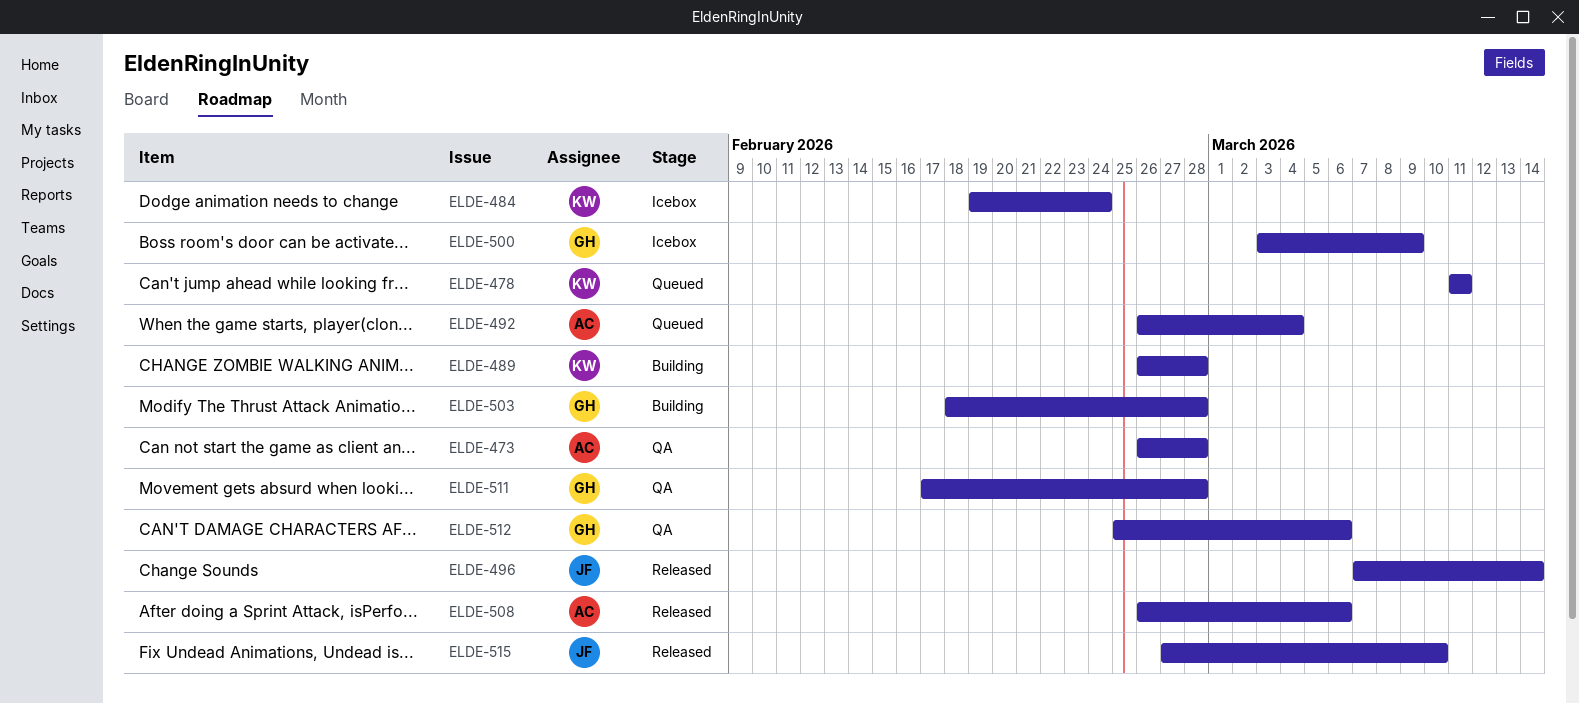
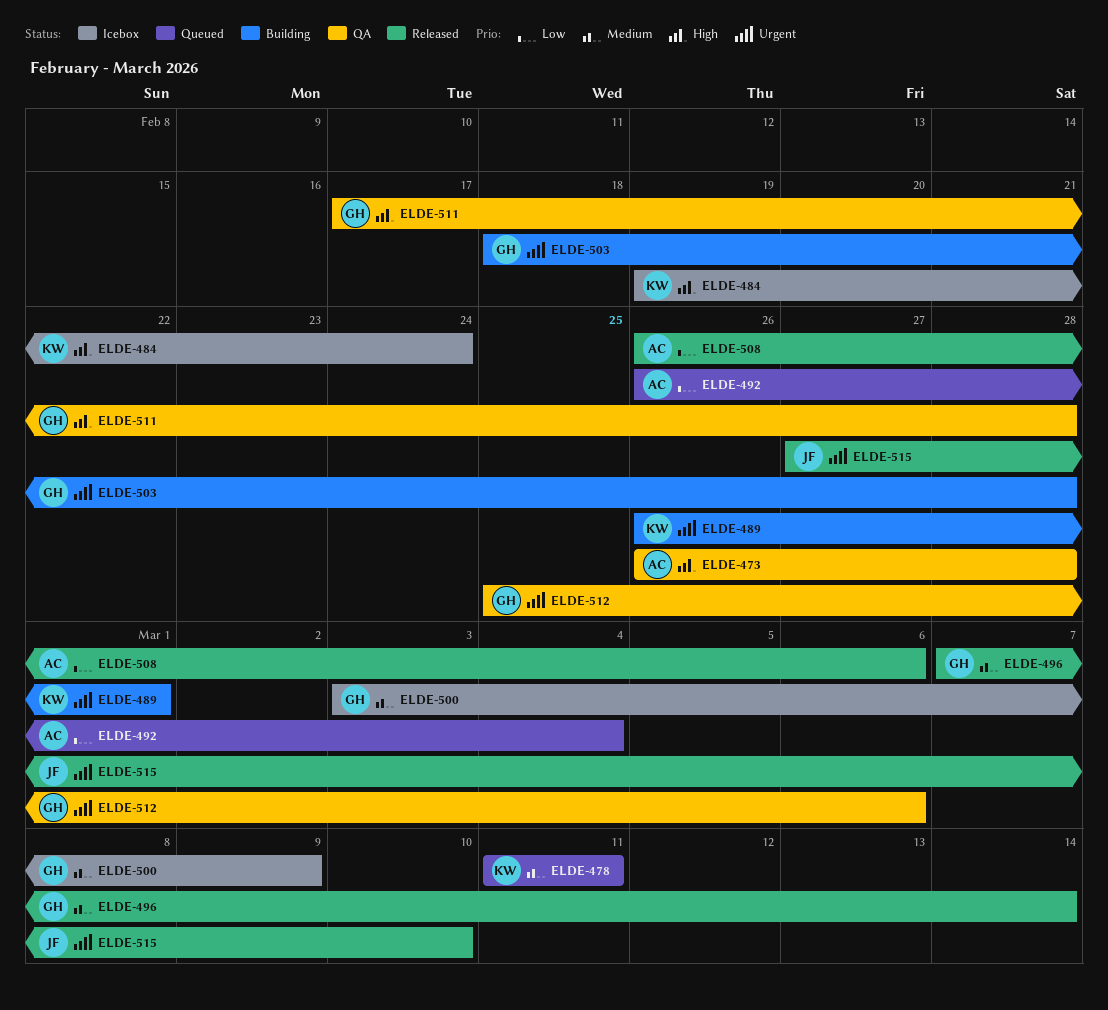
ELDE-489, due: Feb 28 -> Mar 1
ELDE-496, owner: JF -> GH

